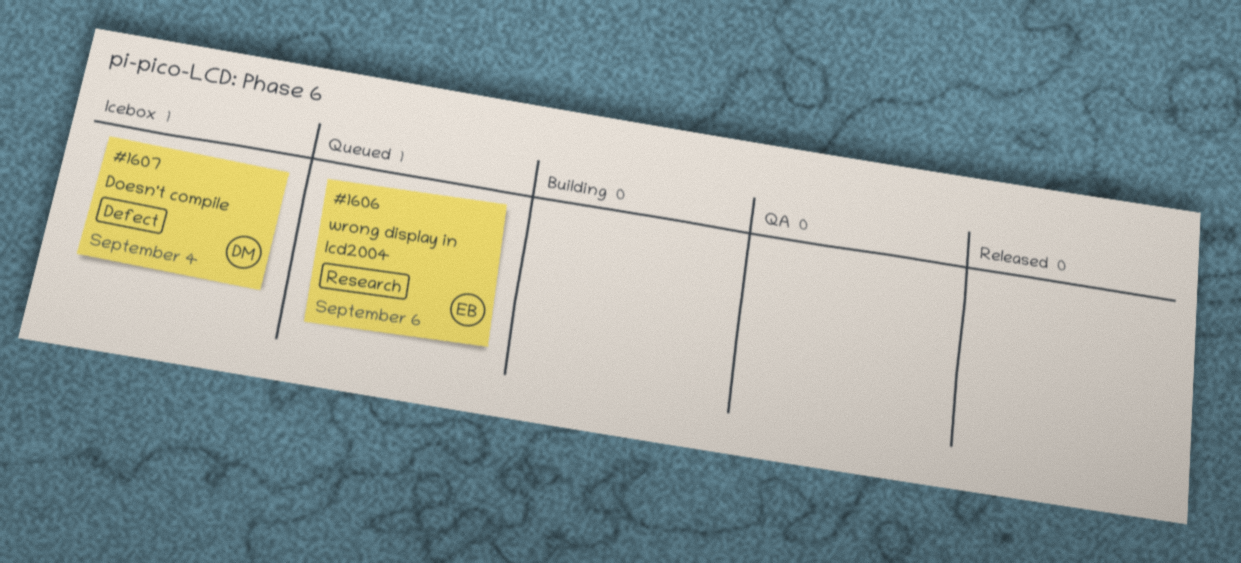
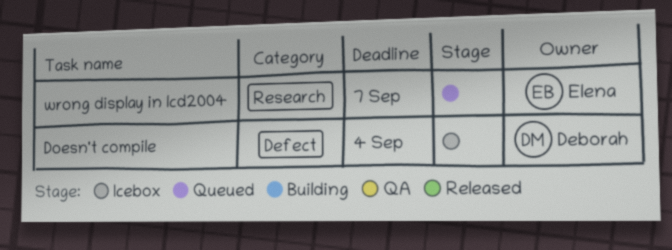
wrong display in lcd2004, due: Sep 6 -> Sep 7

